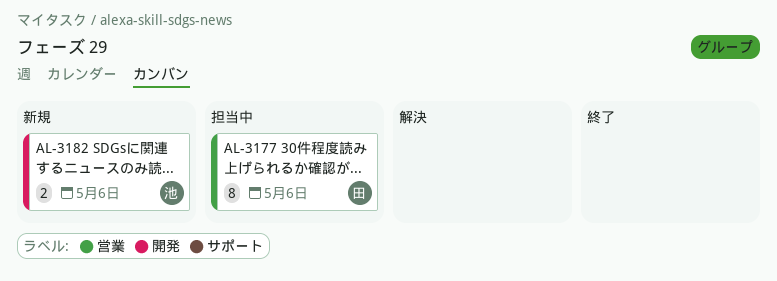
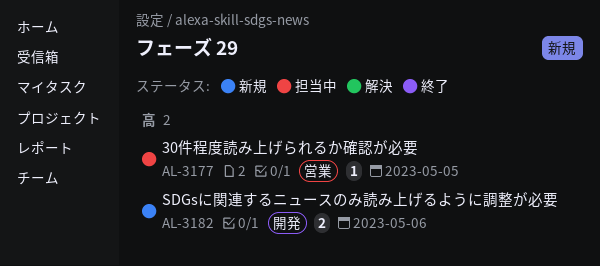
AL-3177, estimate: 8 -> 1
AL-3177, due: May 6 -> May 5

